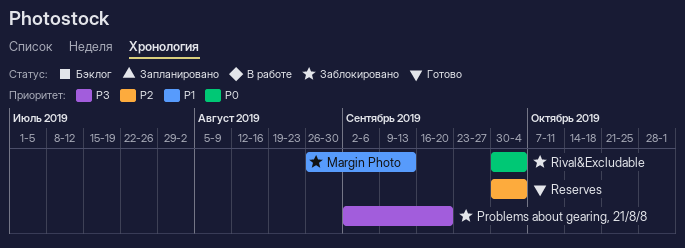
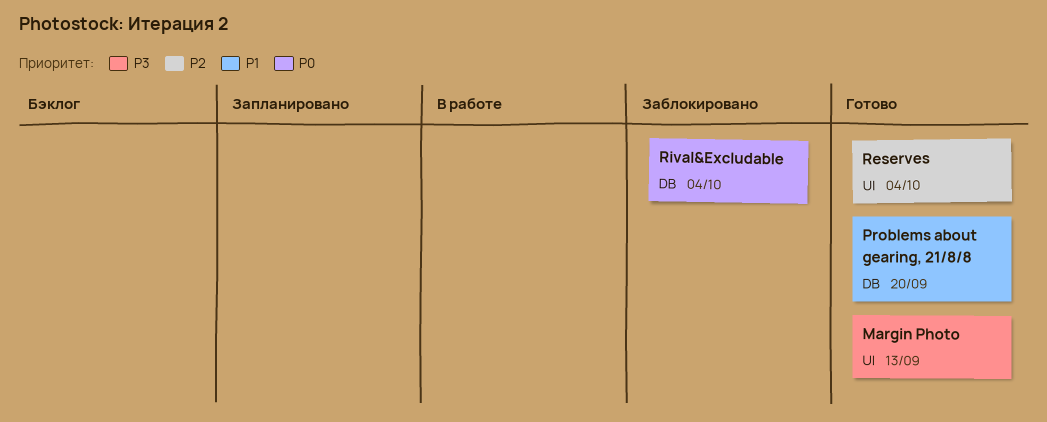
Margin Photo, status: Заблокировано -> Готово
Margin Photo, priority: P1 -> P3
Problems about gearing, 21/8/8, status: Заблокировано -> Готово
Problems about gearing, 21/8/8, priority: P3 -> P1

